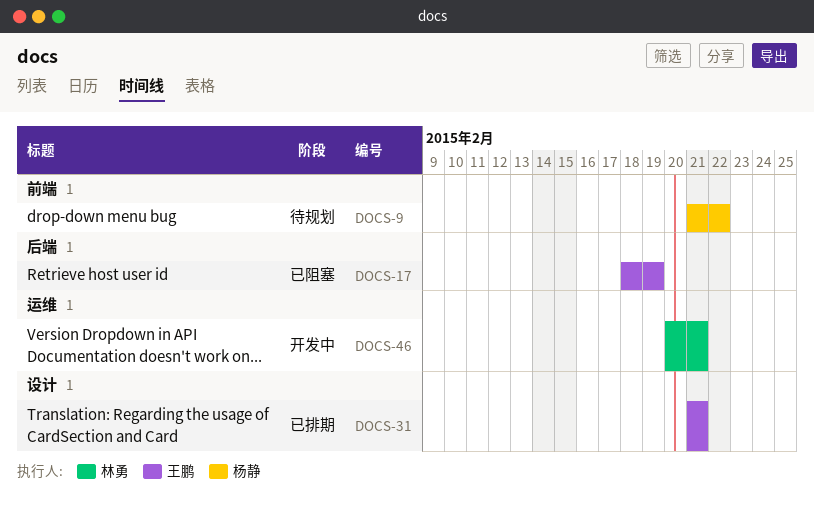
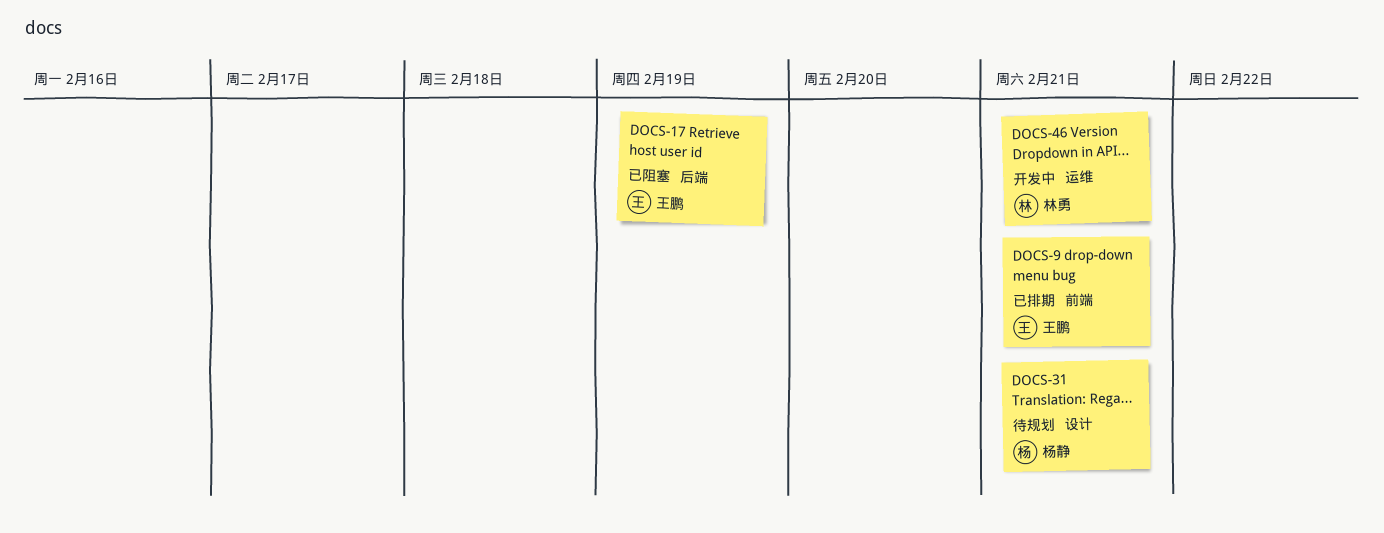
DOCS-9, status: 待规划 -> 已排期
DOCS-9, owner: 杨静 -> 王鹏
DOCS-9, due: Feb 22 -> Feb 21
DOCS-31, status: 已排期 -> 待规划
DOCS-31, owner: 王鹏 -> 杨静

